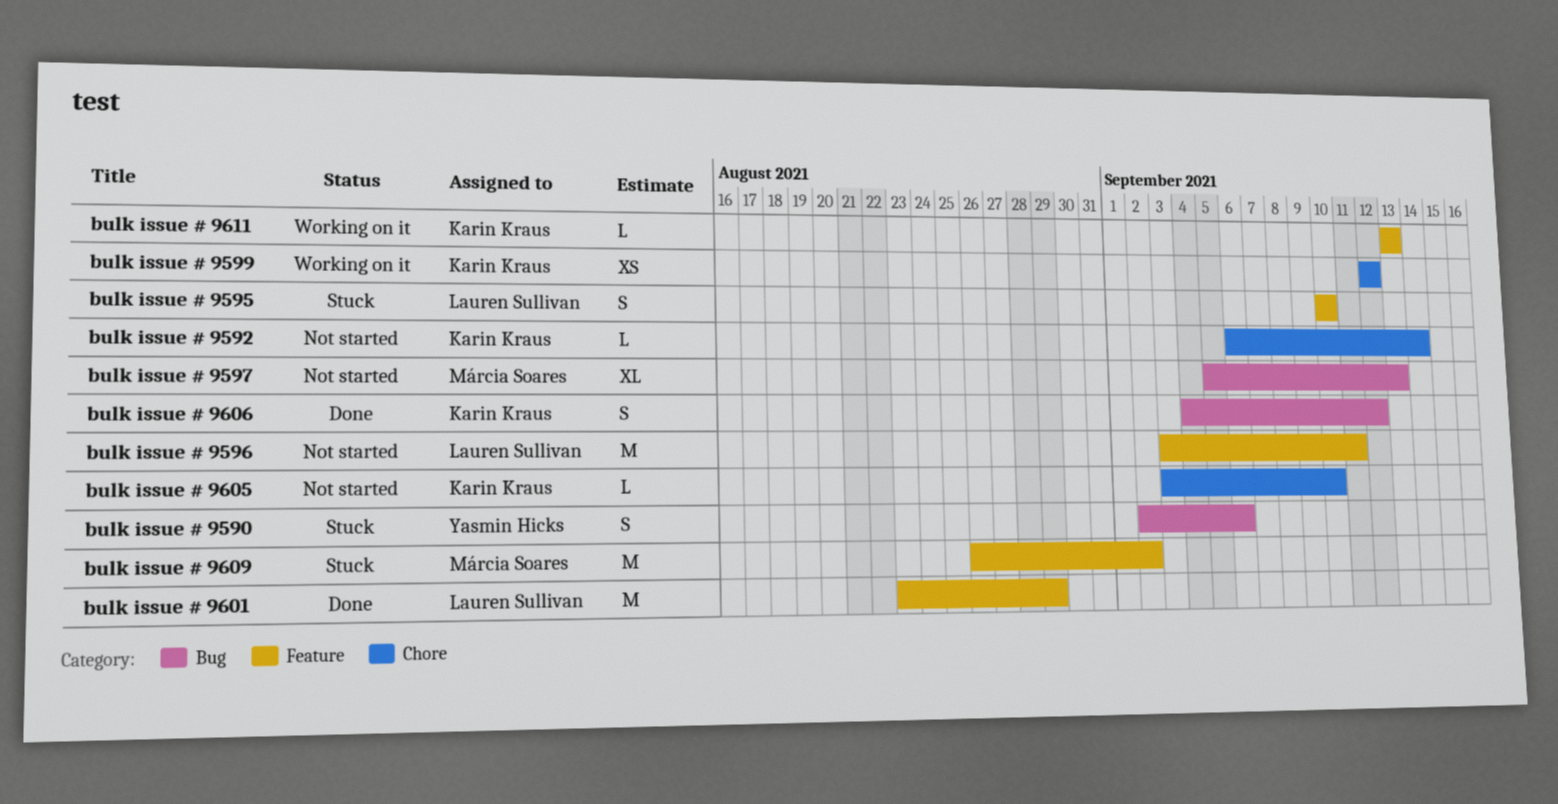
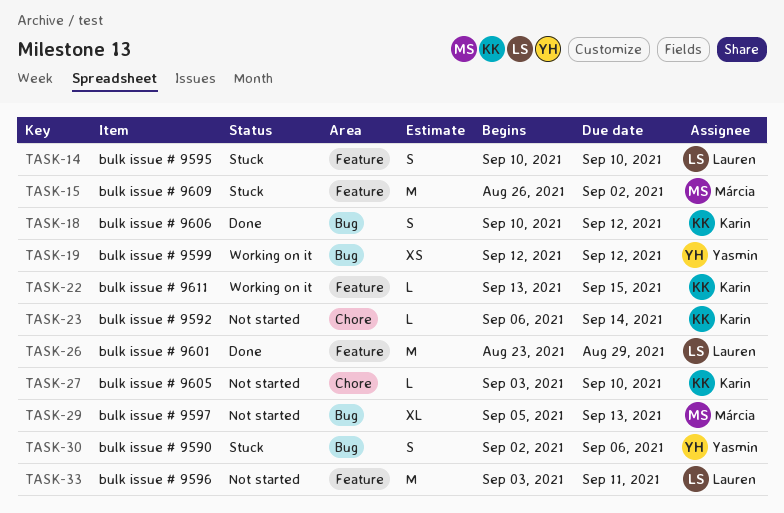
bulk issue # 9599, owner: Karin Kraus -> Yasmin Hicks
bulk issue # 9599, label: Chore -> Bug
bulk issue # 9606, start: Sep 4 -> Sep 10
bulk issue # 9611, due: Sep 13 -> Sep 15

